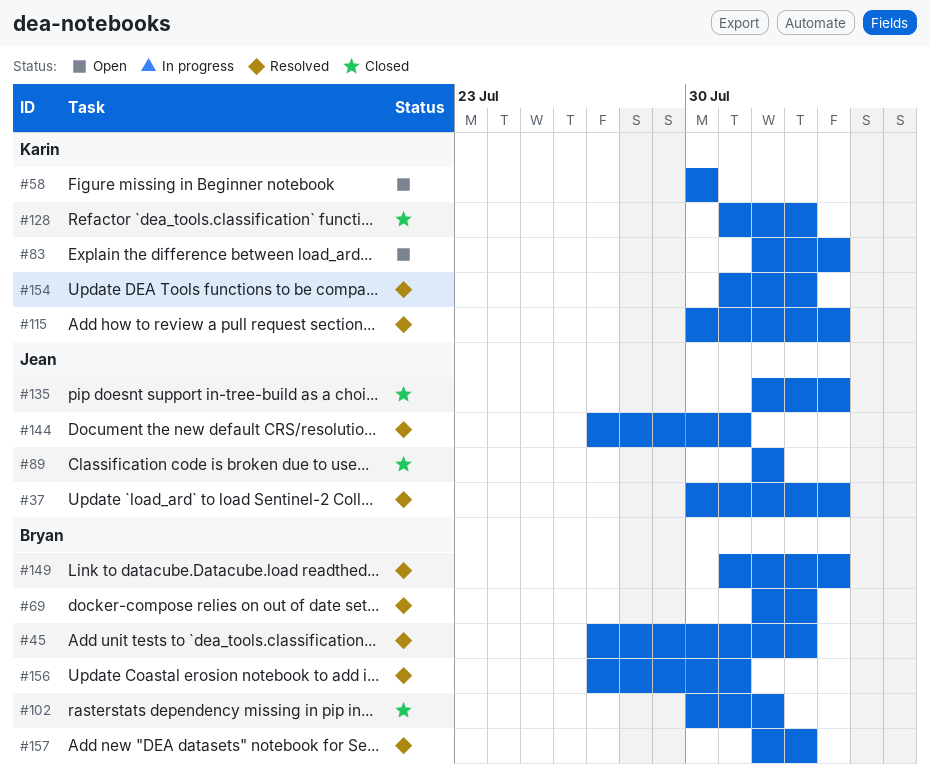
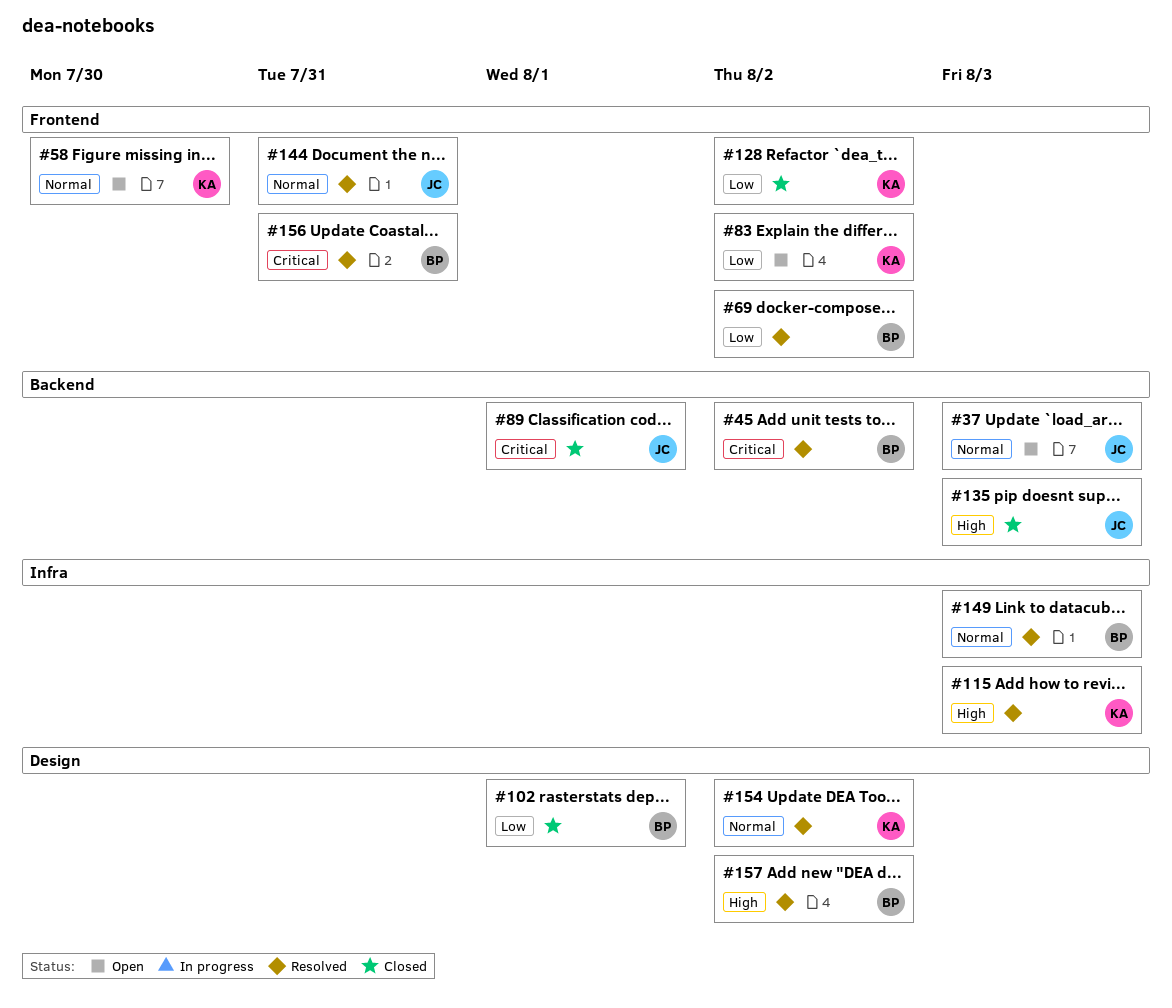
#37, status: Resolved -> Open
#83, due: Aug 3 -> Aug 2

